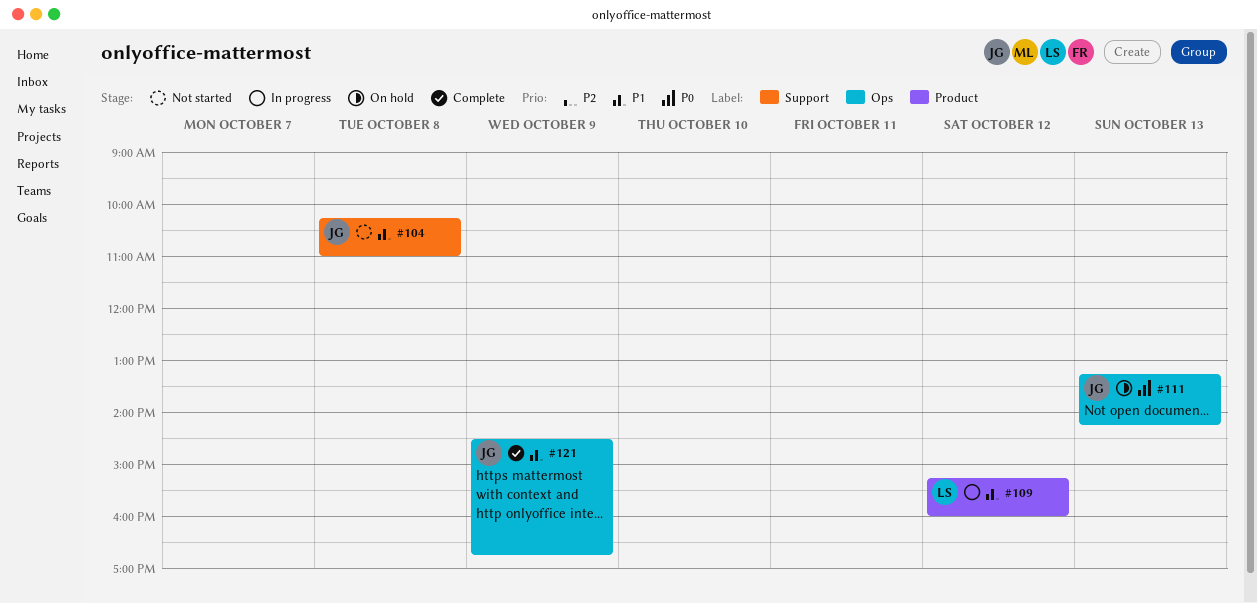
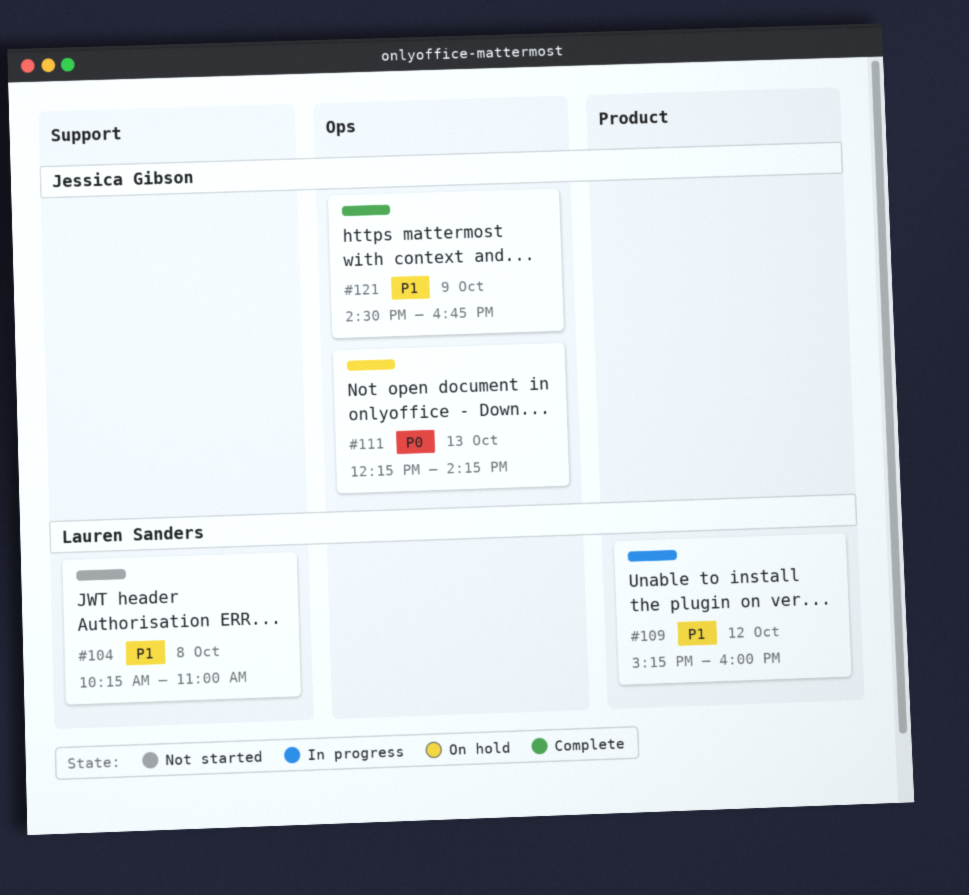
#104, owner: Jessica Gibson -> Lauren Sanders
#111, begins: 13:15 -> 12:15

